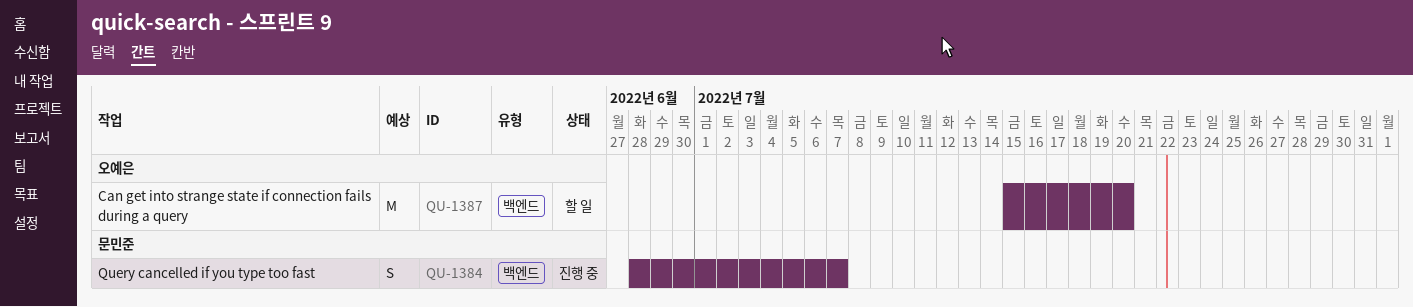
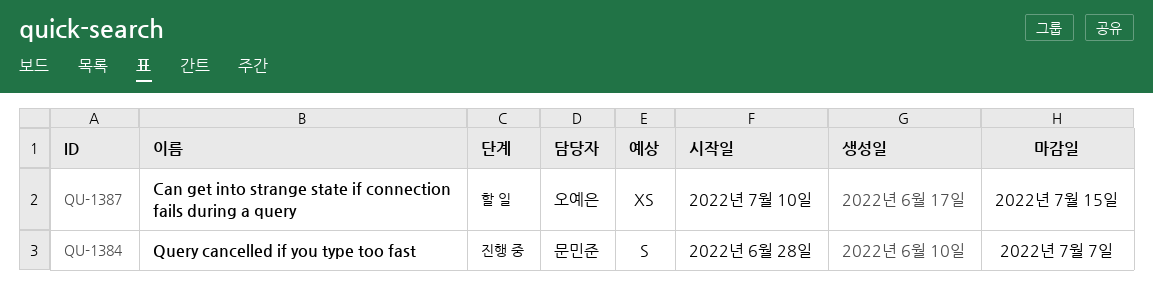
QU-1387, estimate: M -> XS
QU-1387, start: Jul 15 -> Jul 10
QU-1387, due: Jul 20 -> Jul 15

